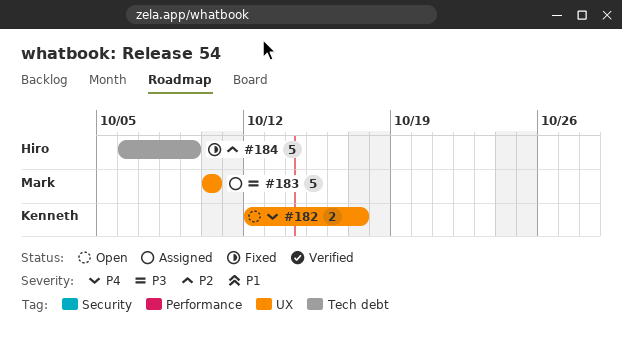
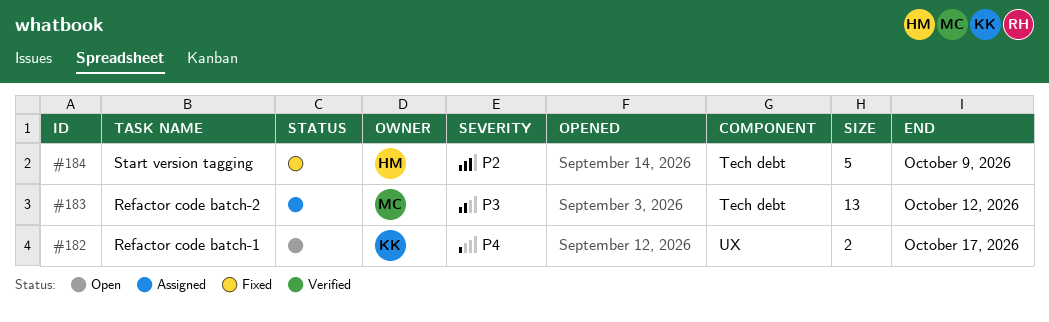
#183, label: UX -> Tech debt
#183, estimate: 5 -> 13
#183, due: Oct 10 -> Oct 12

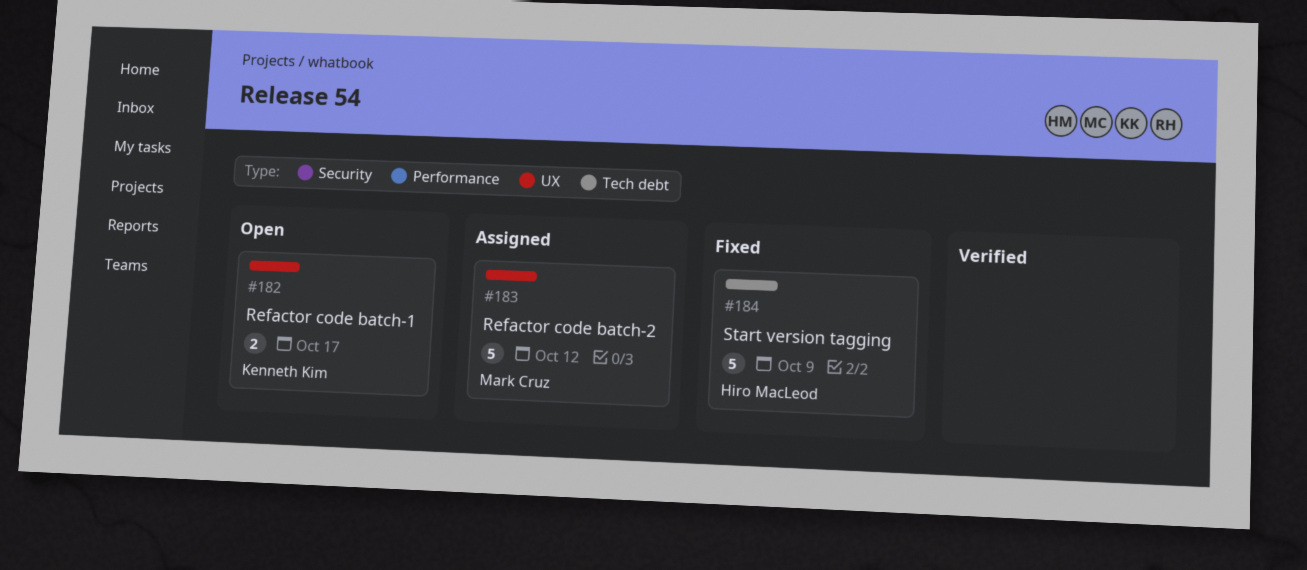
#183, label: Tech debt -> UX
#183, estimate: 13 -> 5

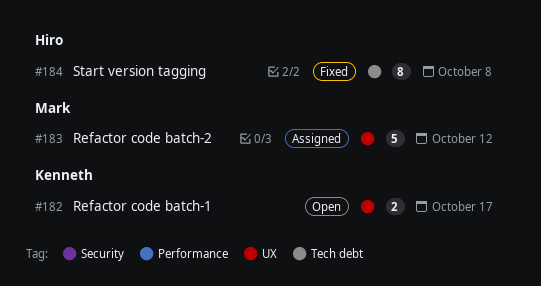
#184, estimate: 5 -> 8
#184, due: Oct 9 -> Oct 8

